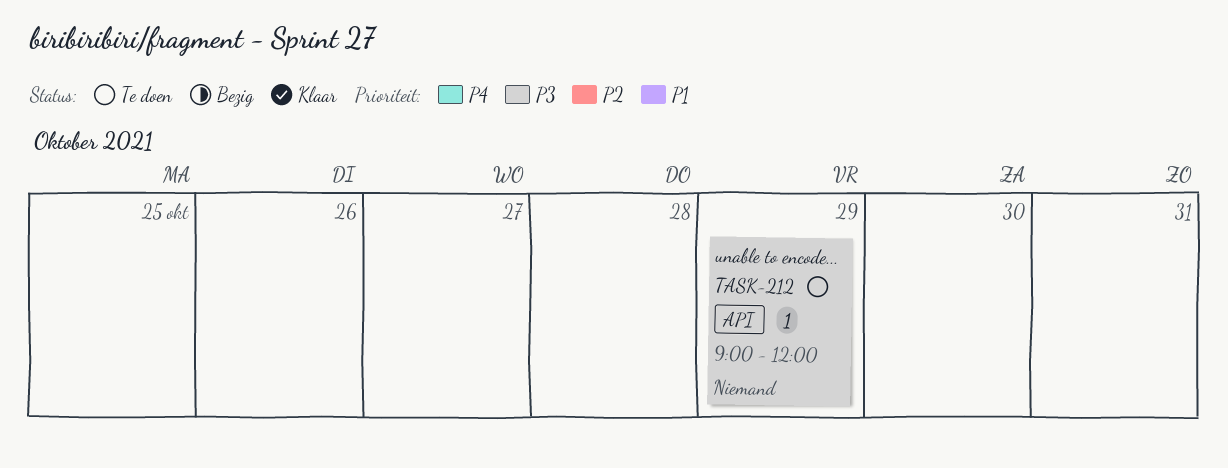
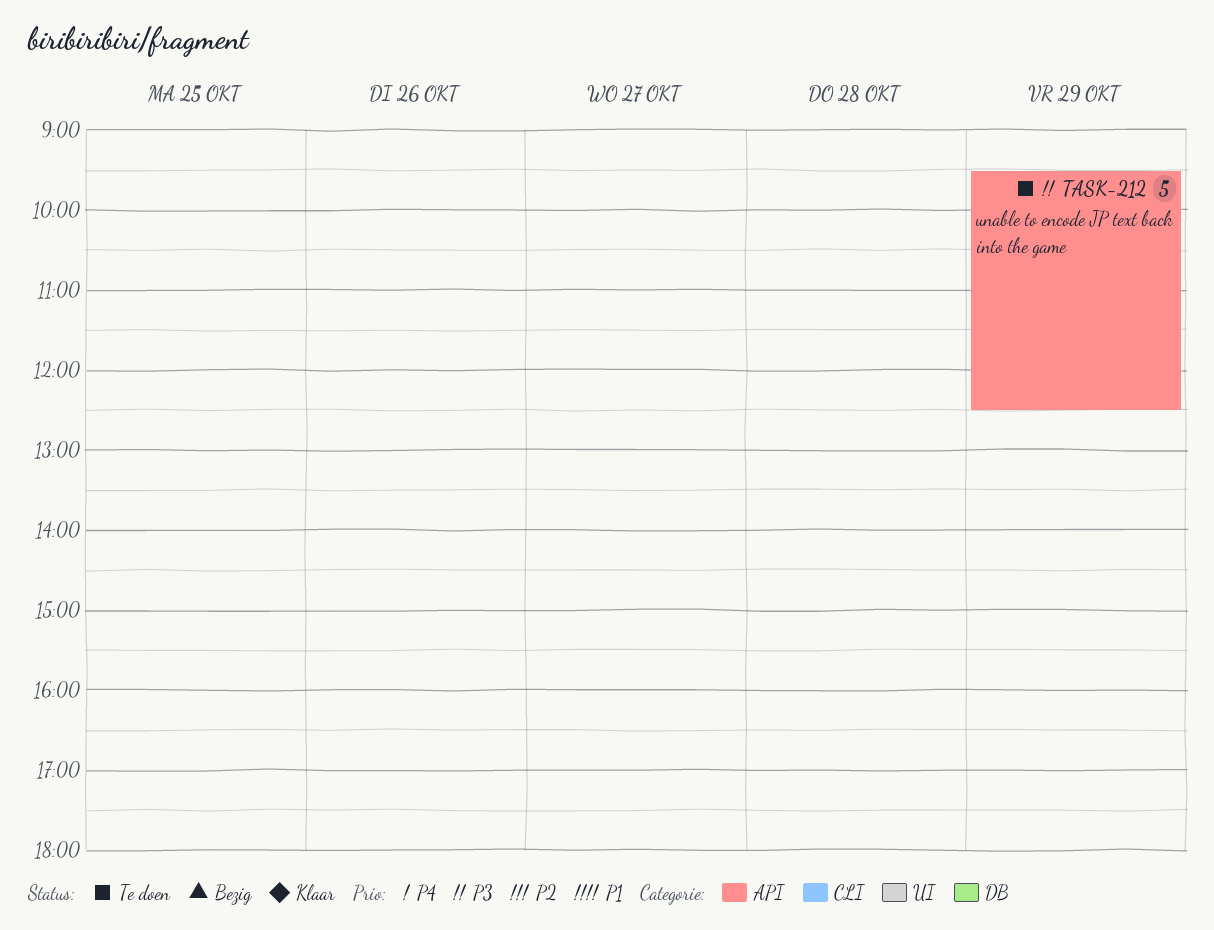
TASK-212, estimate: 1 -> 5
TASK-212, begins: 09:00 -> 09:30
TASK-212, ends: 12:00 -> 12:30

